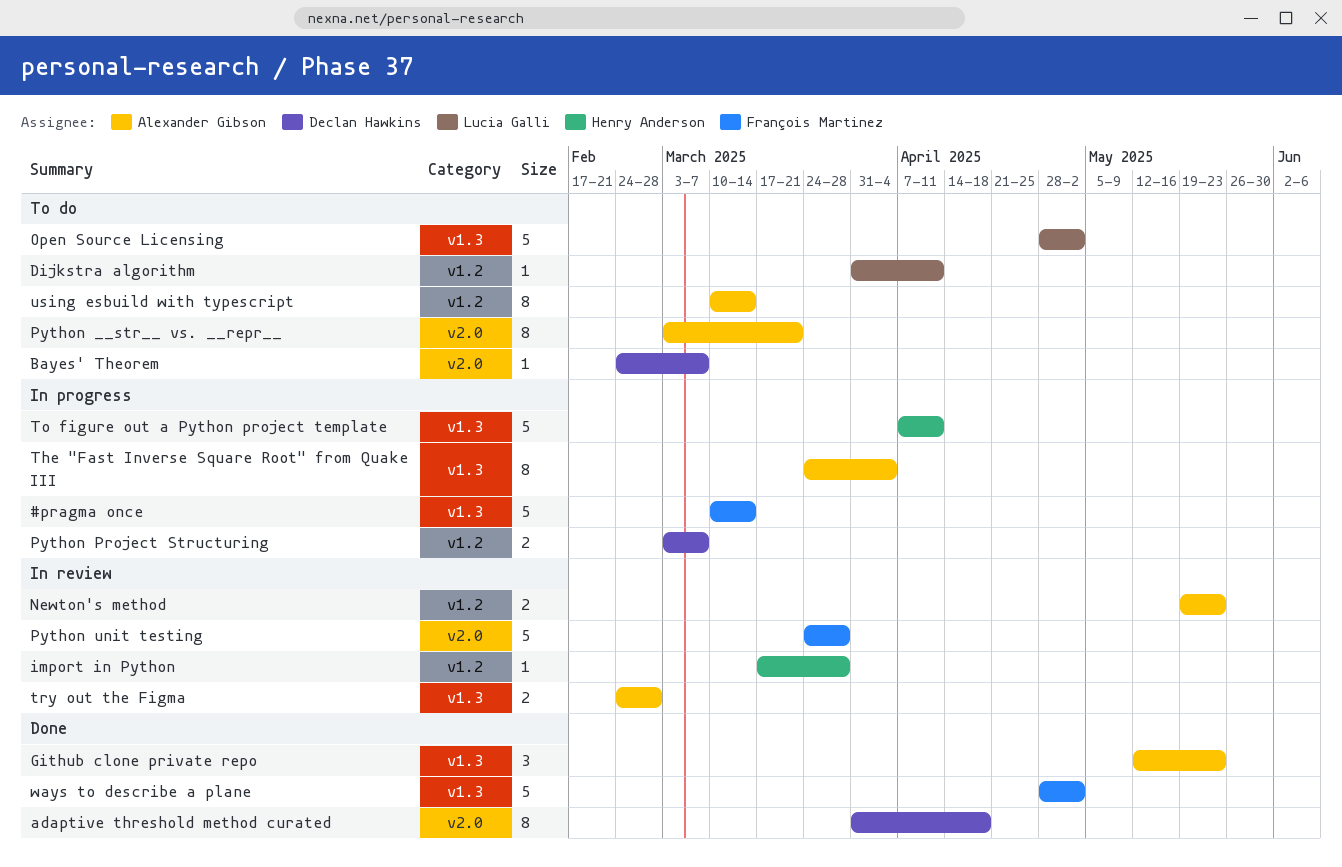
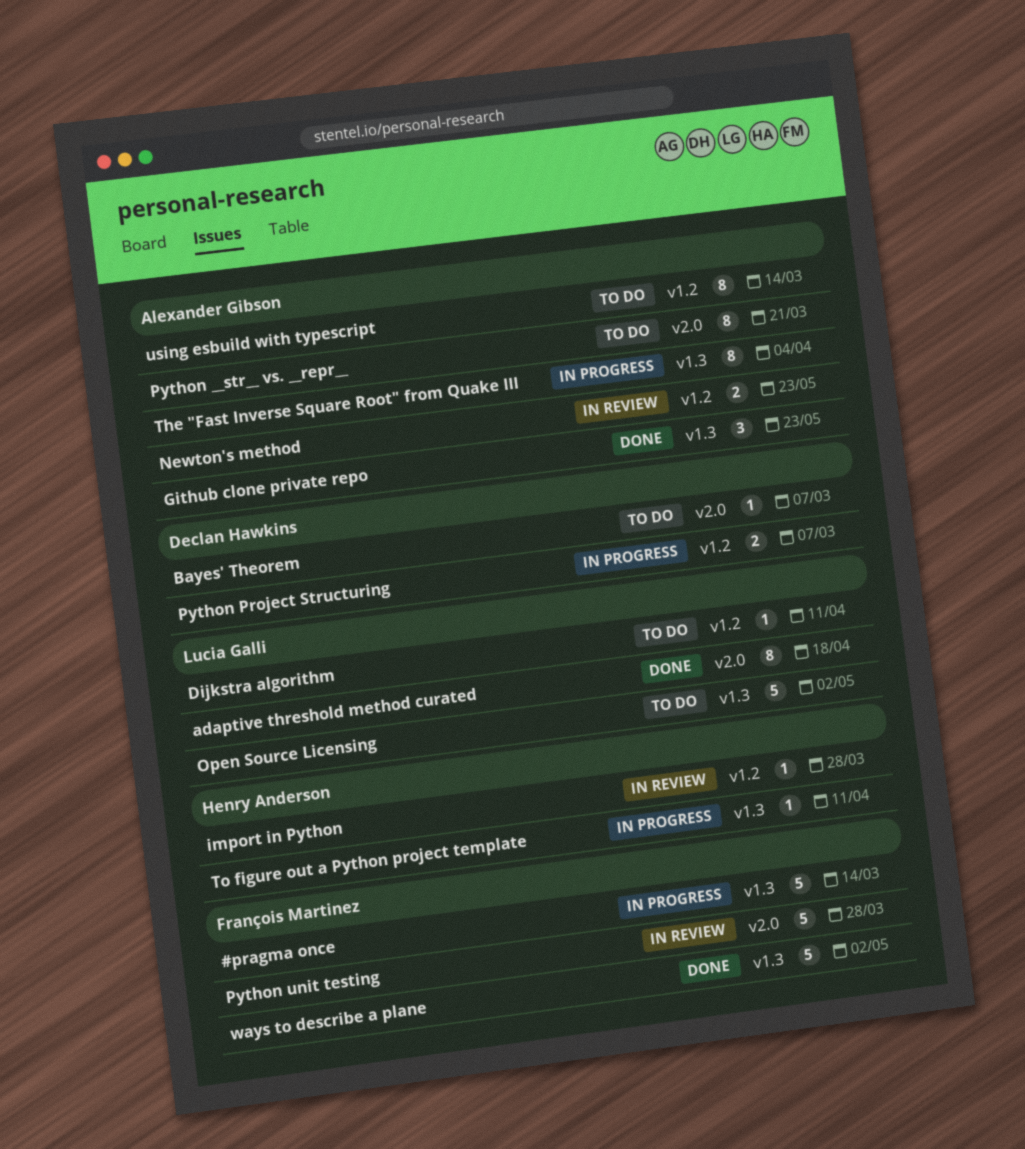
adaptive threshold method curated, owner: Declan Hawkins -> Lucia Galli
To figure out a Python project template, estimate: 5 -> 1
try out the Figma: present -> none

